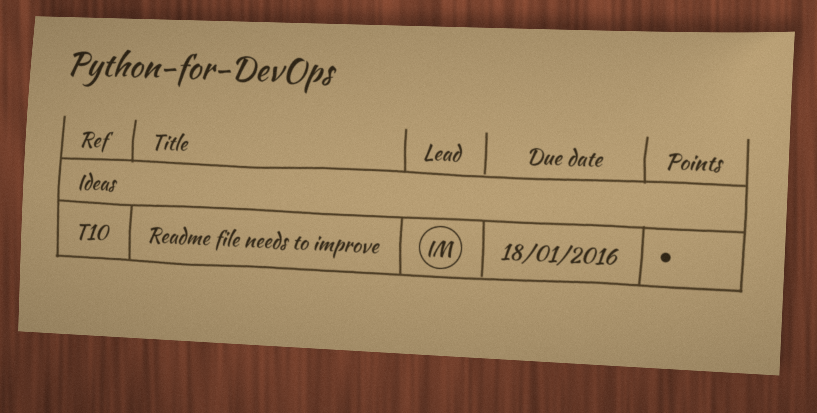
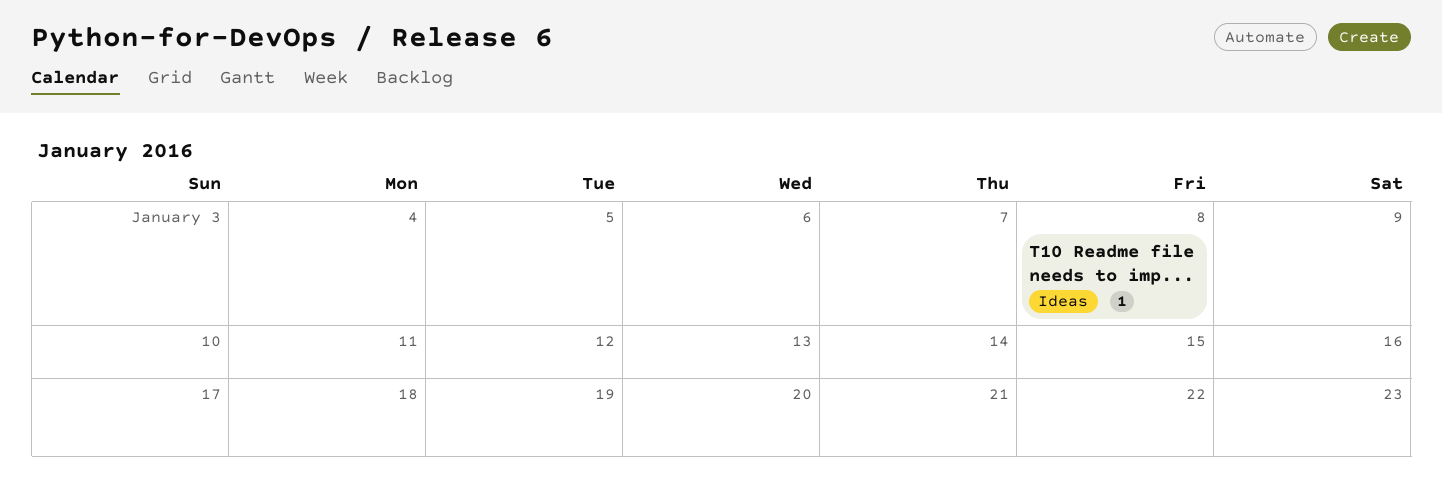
T10, due: Jan 18 -> Jan 8

